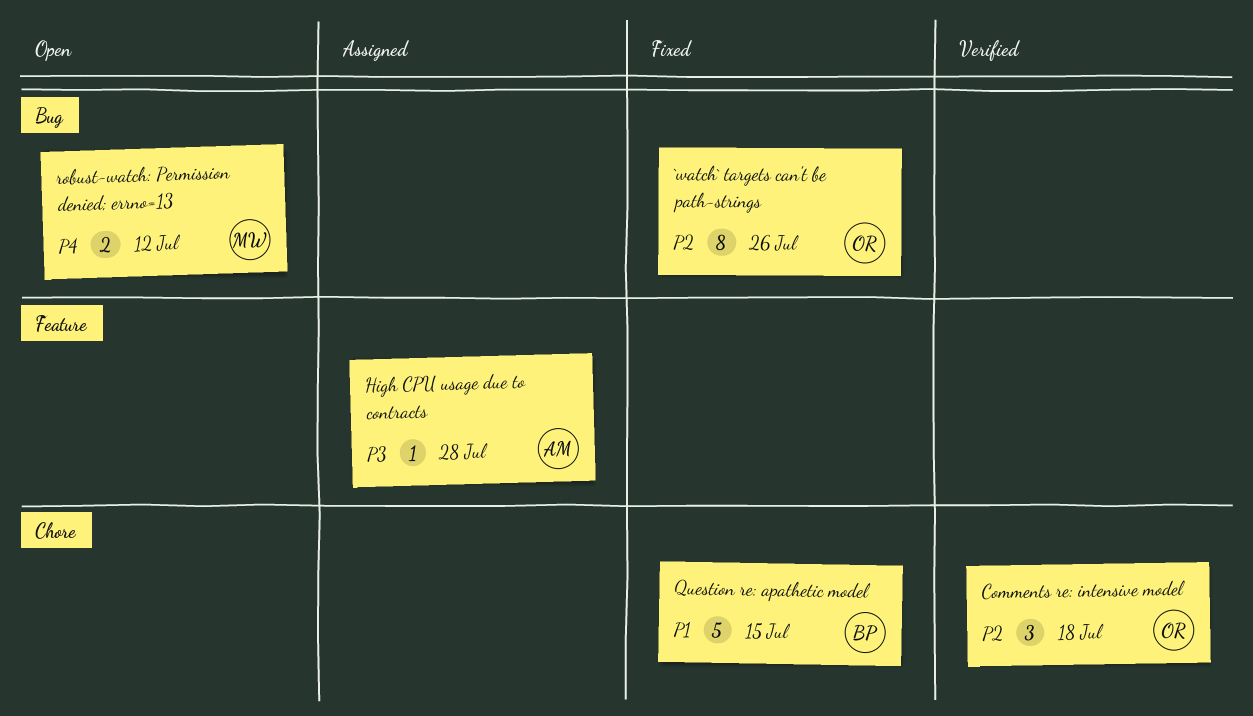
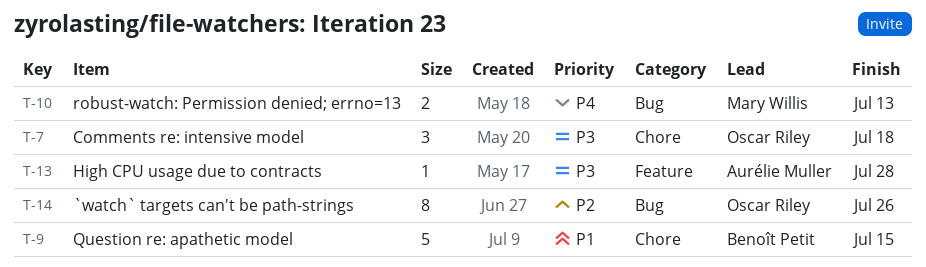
Comments re: intensive model, priority: P2 -> P3
robust-watch: Permission denied; errno=13, due: Jul 12 -> Jul 13

